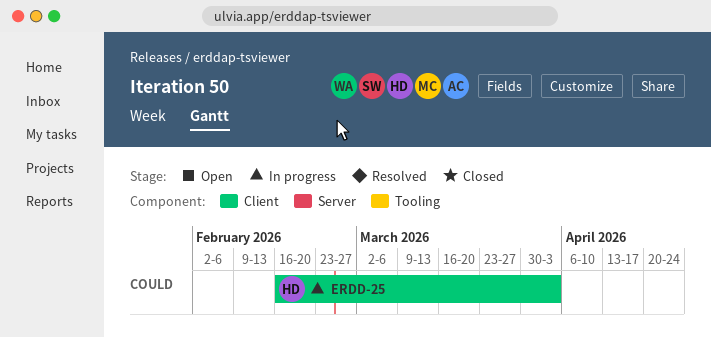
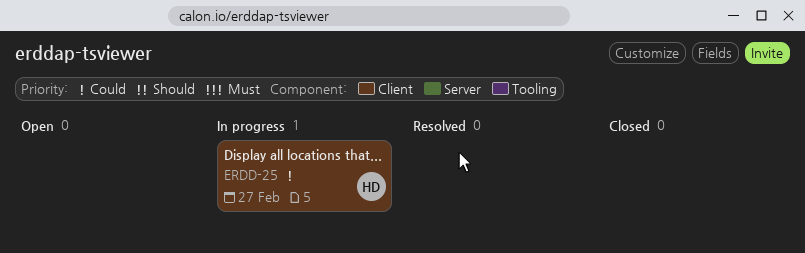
ERDD-25, due: Apr 3 -> Feb 27

